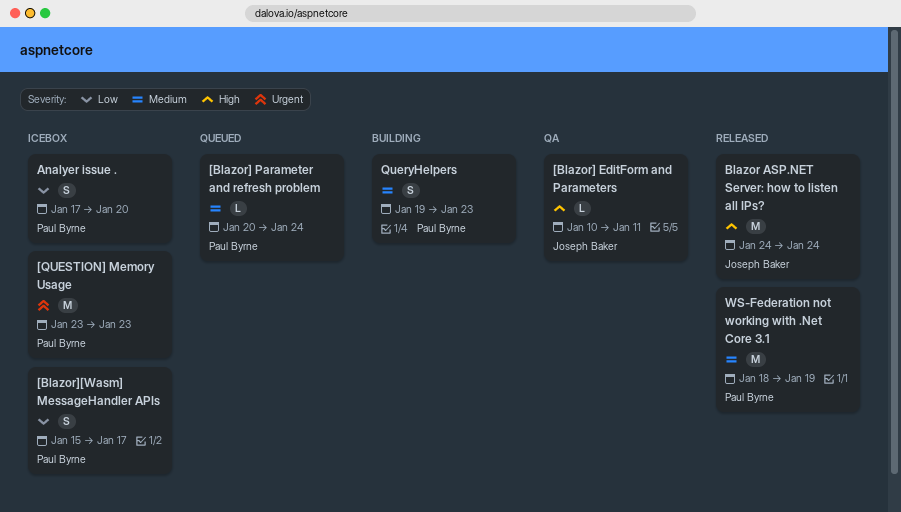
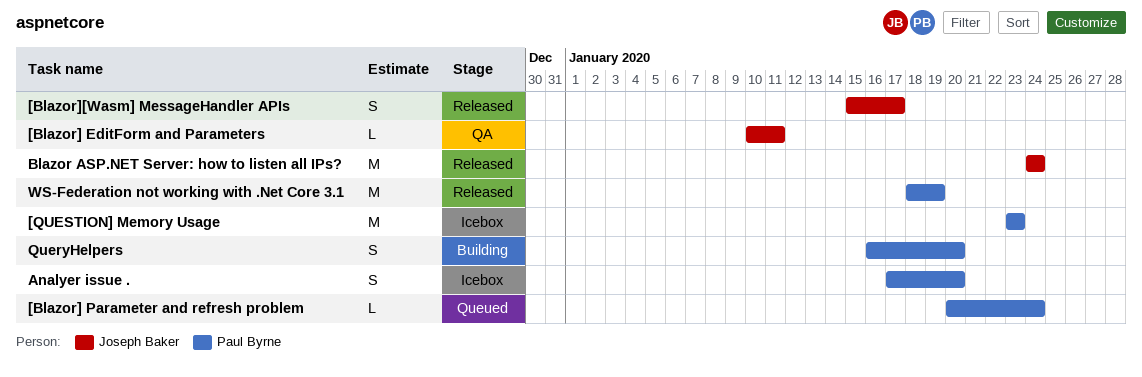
[Blazor][Wasm] MessageHandler APIs, status: Icebox -> Released
[Blazor][Wasm] MessageHandler APIs, owner: Paul Byrne -> Joseph Baker
QueryHelpers, start: Jan 19 -> Jan 16
QueryHelpers, due: Jan 23 -> Jan 20

